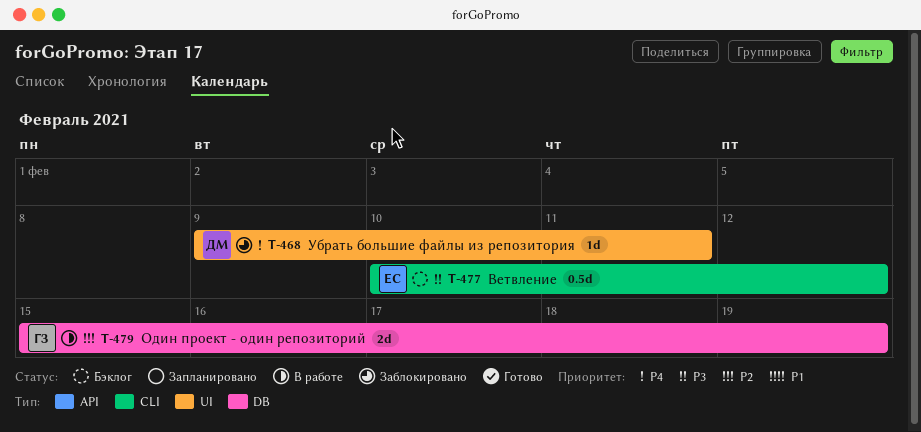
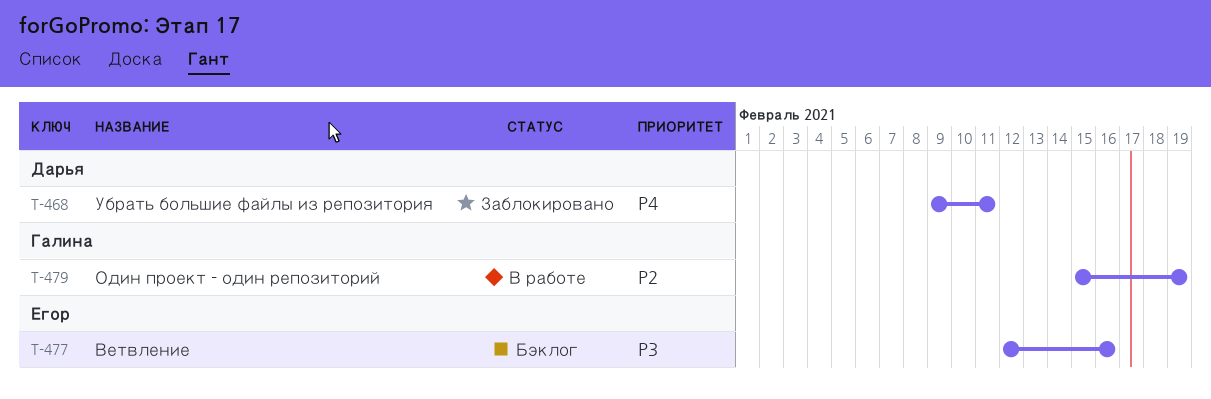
T-477, start: Feb 10 -> Feb 12
T-477, due: Feb 12 -> Feb 16

